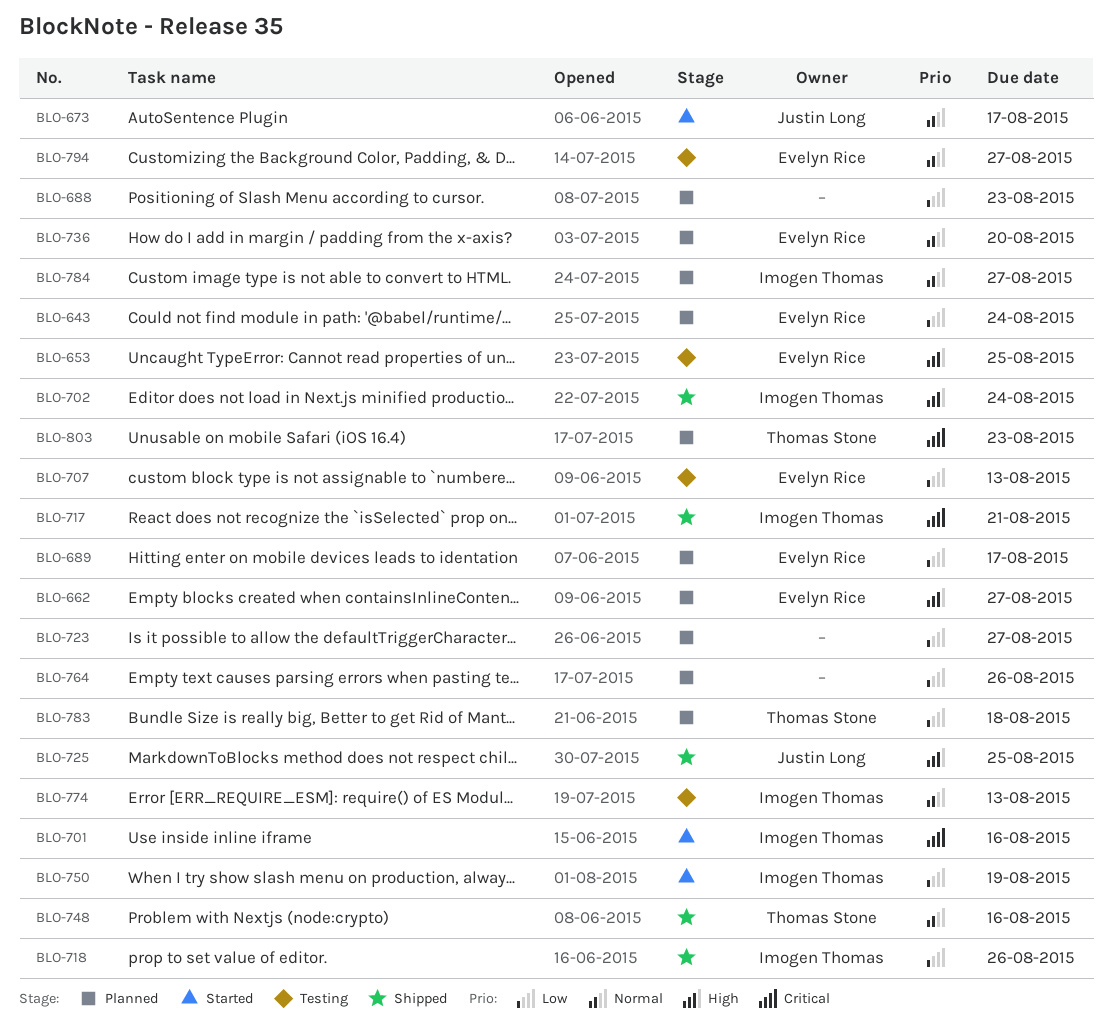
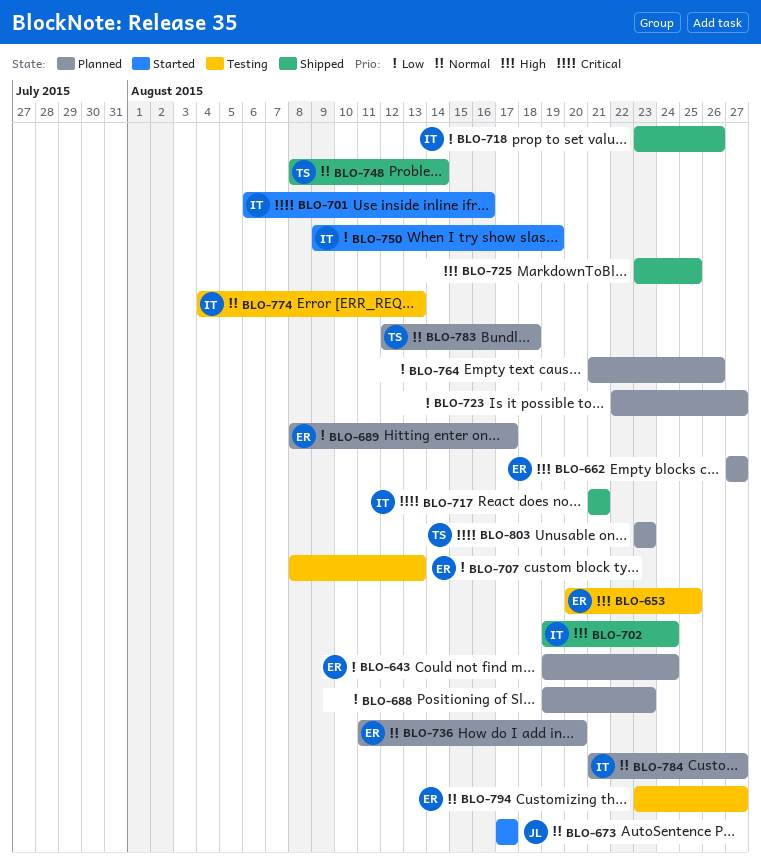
BLO-725, owner: Justin Long -> none
BLO-748, due: Aug 16 -> Aug 14
BLO-783, priority: Low -> Normal

